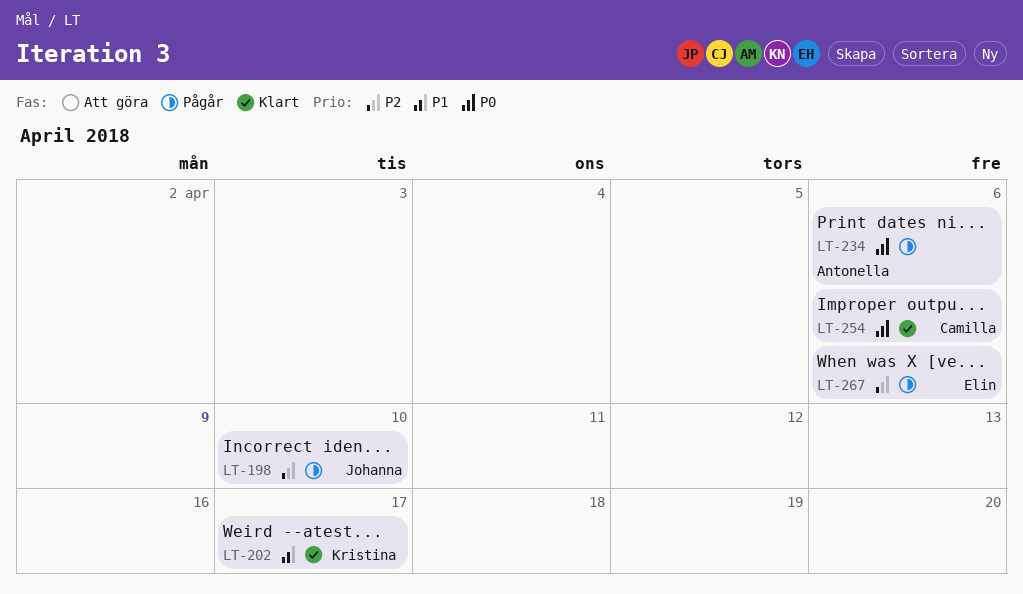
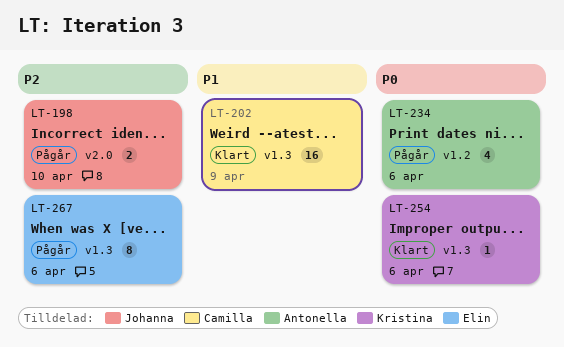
LT-202, owner: Kristina -> Camilla
LT-202, due: Apr 17 -> Apr 9
LT-254, owner: Camilla -> Kristina

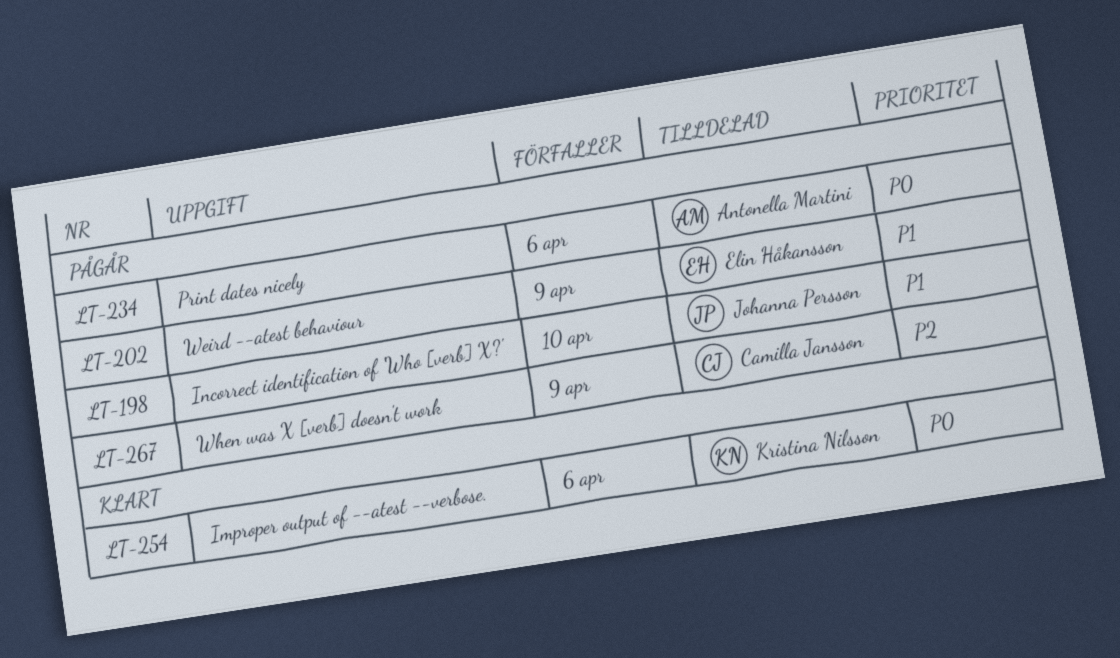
LT-198, priority: P2 -> P1
LT-202, status: Klart -> Pågår
LT-202, owner: Camilla Jansson -> Elin Håkansson
LT-267, owner: Elin Håkansson -> Camilla Jansson
LT-267, due: Apr 6 -> Apr 9

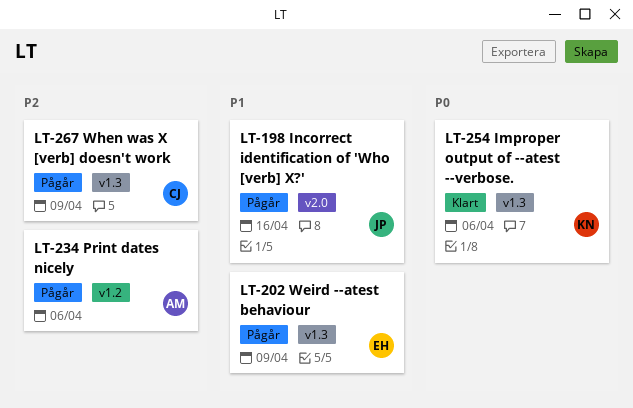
LT-198, due: Apr 10 -> Apr 16
LT-234, priority: P0 -> P2

